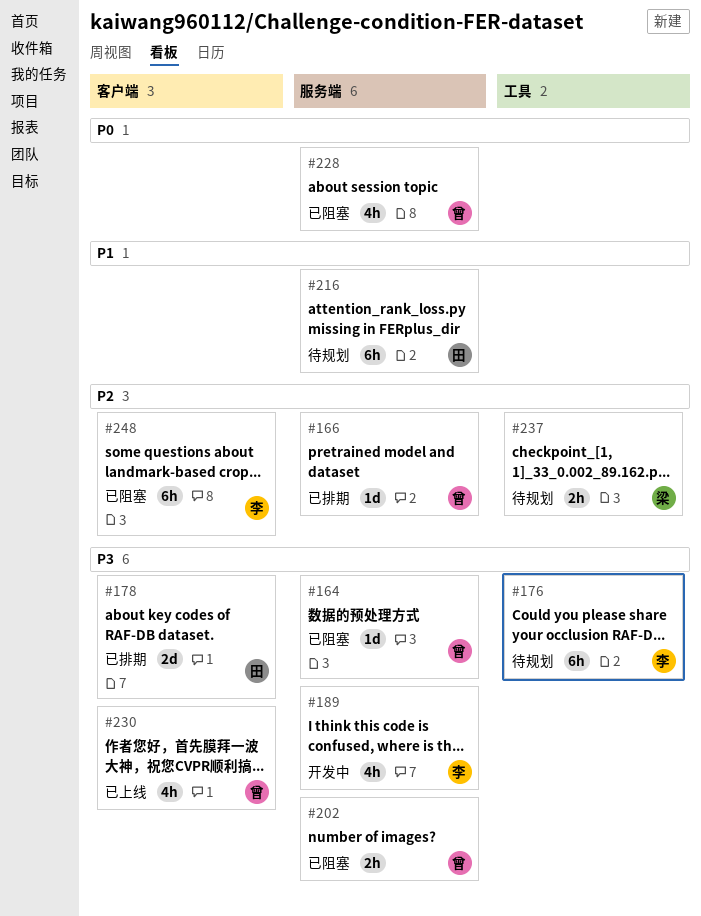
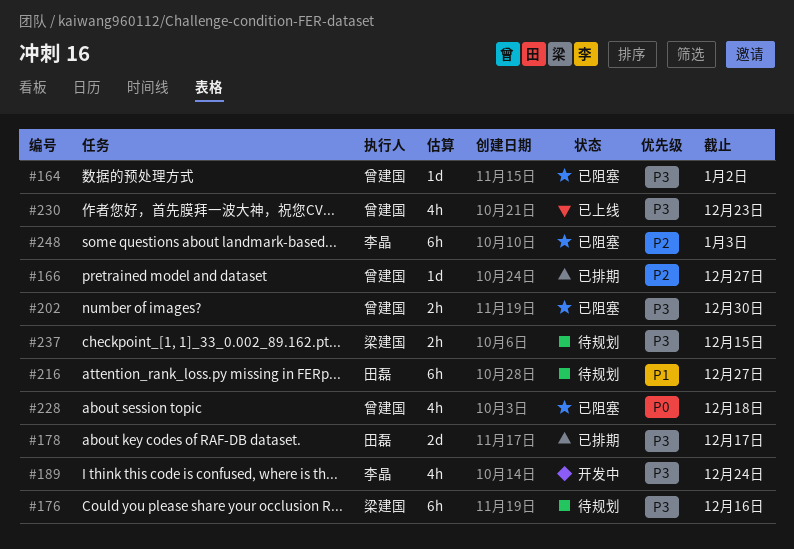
#176, owner: 李晶 -> 梁建国
#237, priority: P2 -> P3

